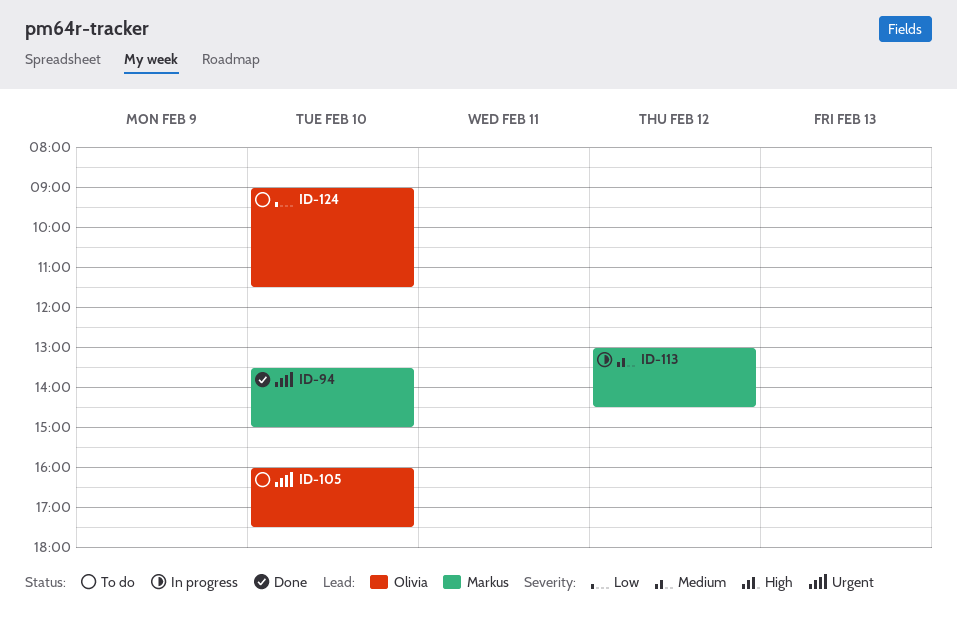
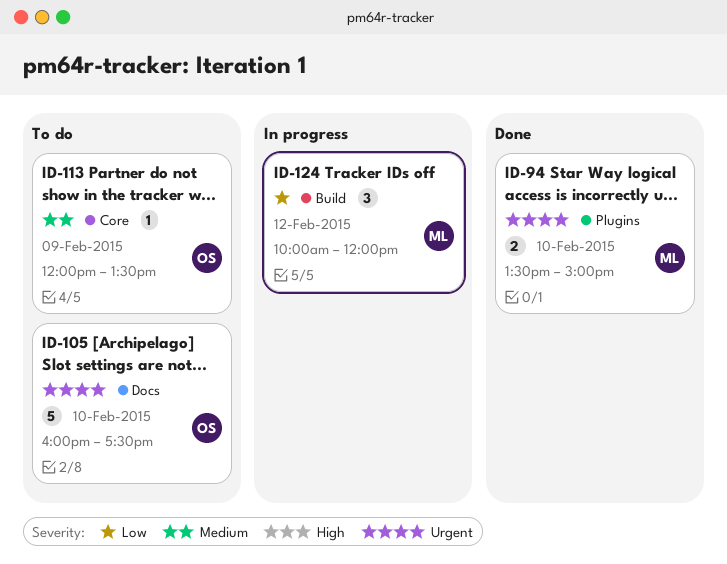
ID-113, status: In progress -> To do
ID-113, owner: Markus -> Olivia
ID-113, day: Feb 12 -> Feb 9
ID-113, begins: 13:00 -> 12:00
ID-113, ends: 14:30 -> 13:30
ID-124, status: To do -> In progress
ID-124, owner: Olivia -> Markus
ID-124, day: Feb 10 -> Feb 12
ID-124, begins: 09:00 -> 10:00
ID-124, ends: 11:30 -> 12:00

